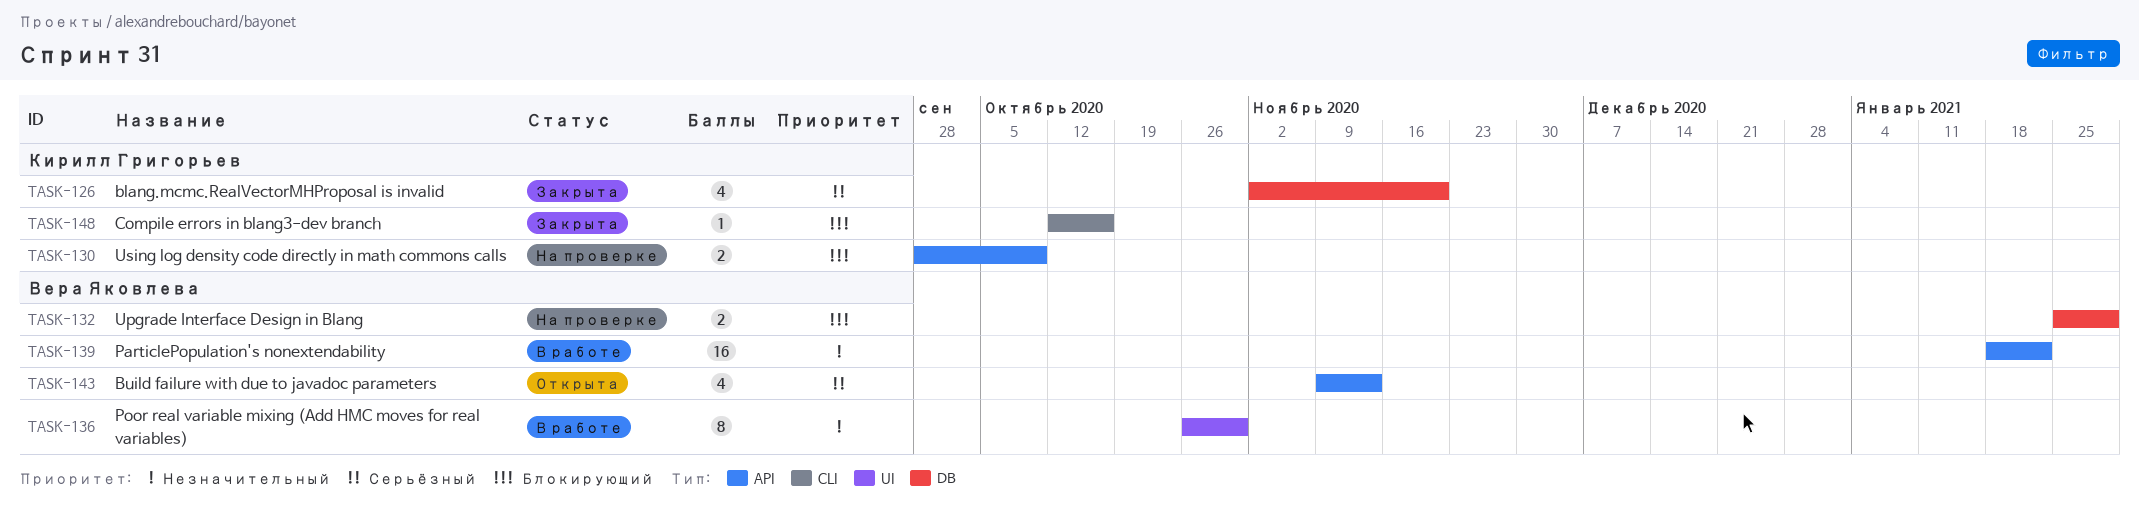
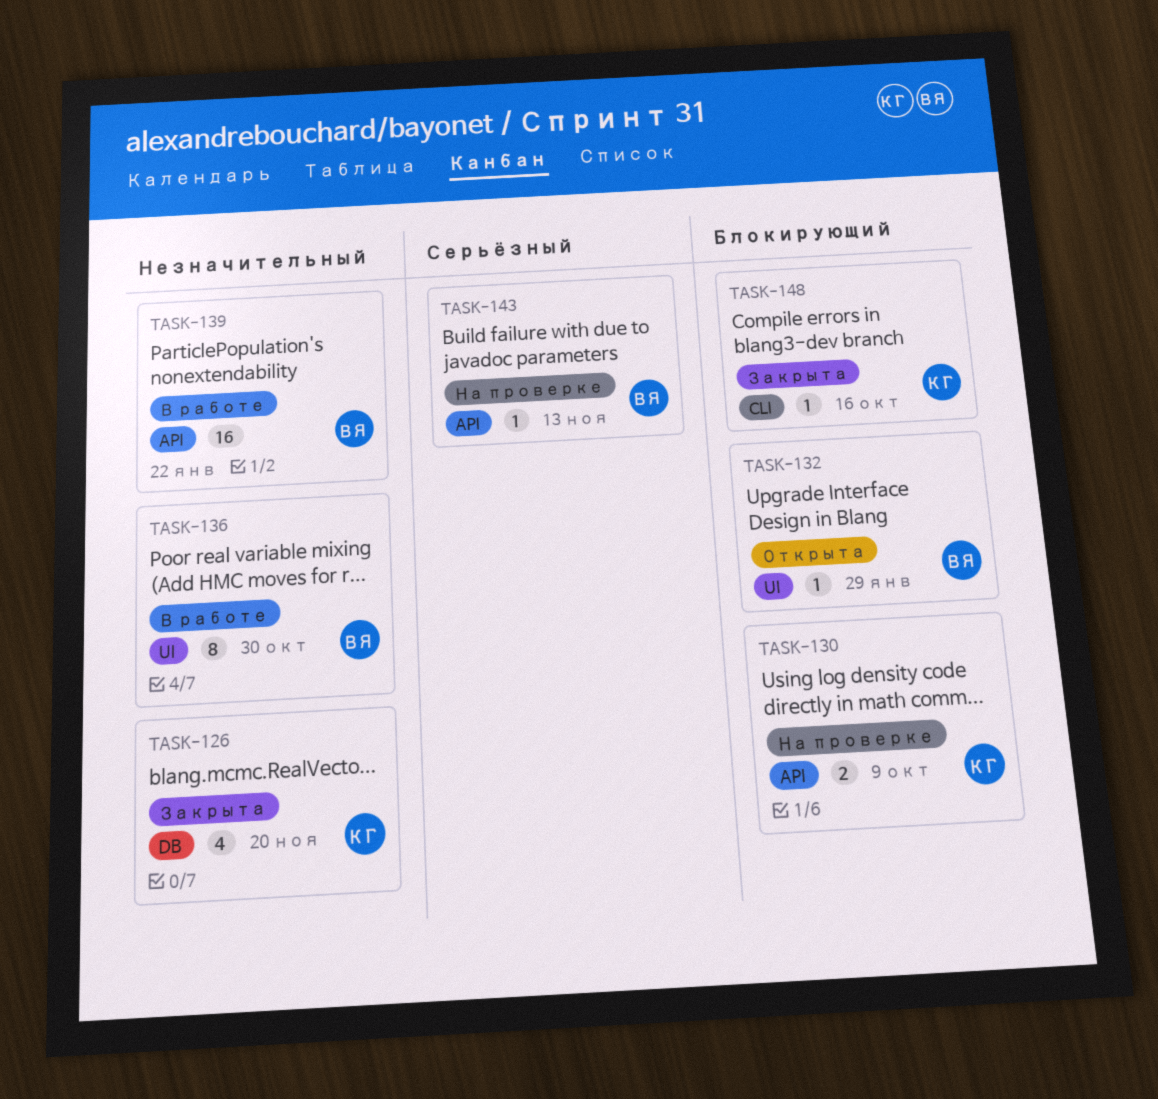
TASK-126, priority: Серьёзный -> Незначительный
TASK-132, status: На проверке -> Открыта
TASK-132, label: DB -> UI
TASK-132, estimate: 2 -> 1
TASK-143, status: Открыта -> На проверке
TASK-143, estimate: 4 -> 1

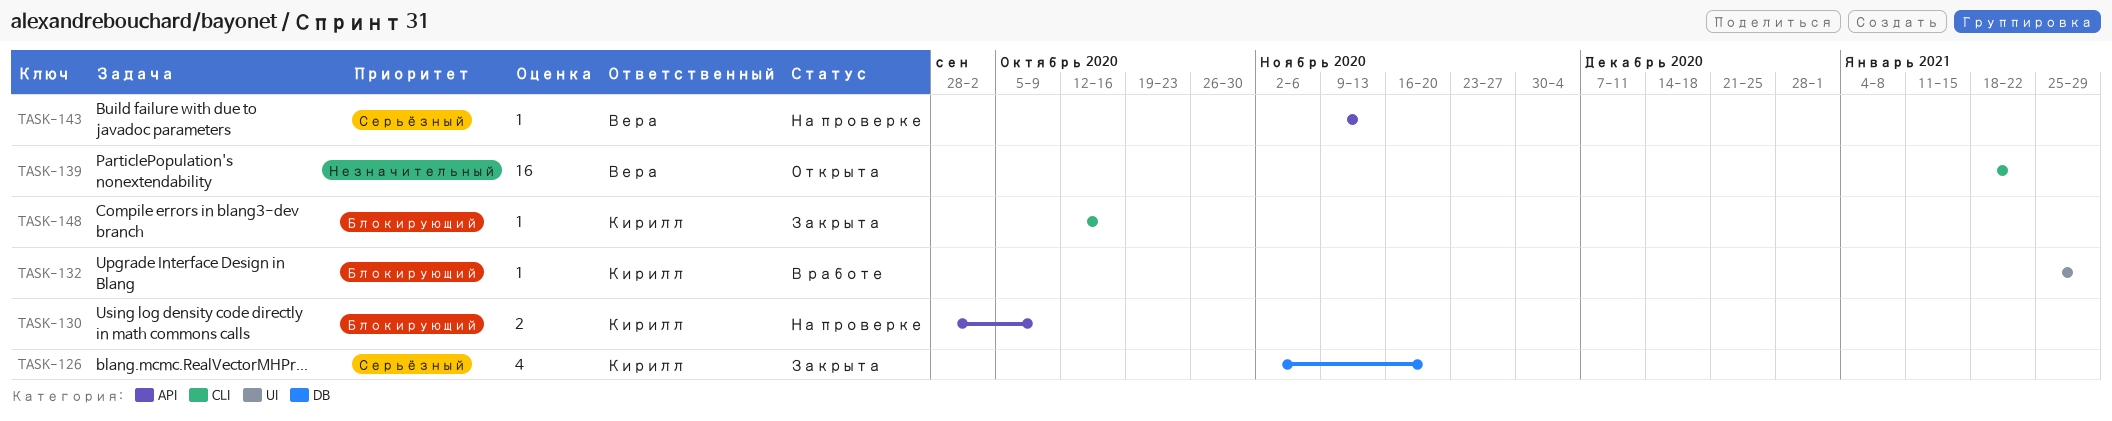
TASK-126, priority: Незначительный -> Серьёзный
TASK-132, status: Открыта -> В работе
TASK-132, owner: Вера -> Кирилл
TASK-136: present -> none
TASK-139, status: В работе -> Открыта
TASK-139, label: API -> CLI

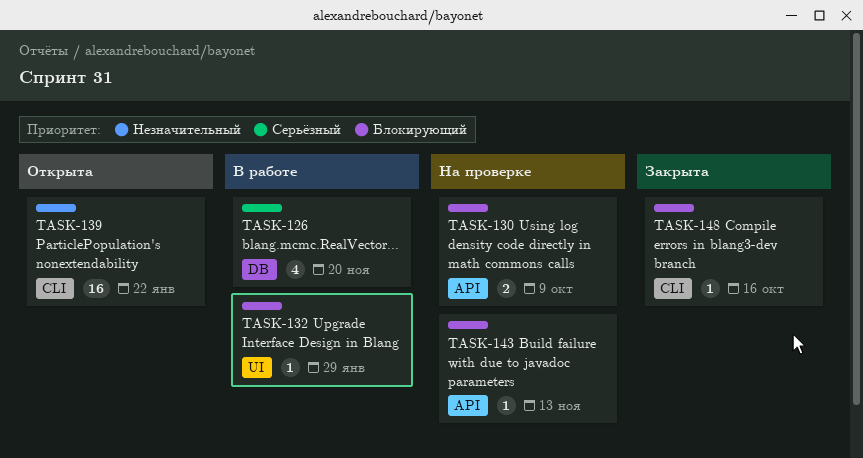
TASK-126, status: Закрыта -> В работе
TASK-143, priority: Серьёзный -> Блокирующий

